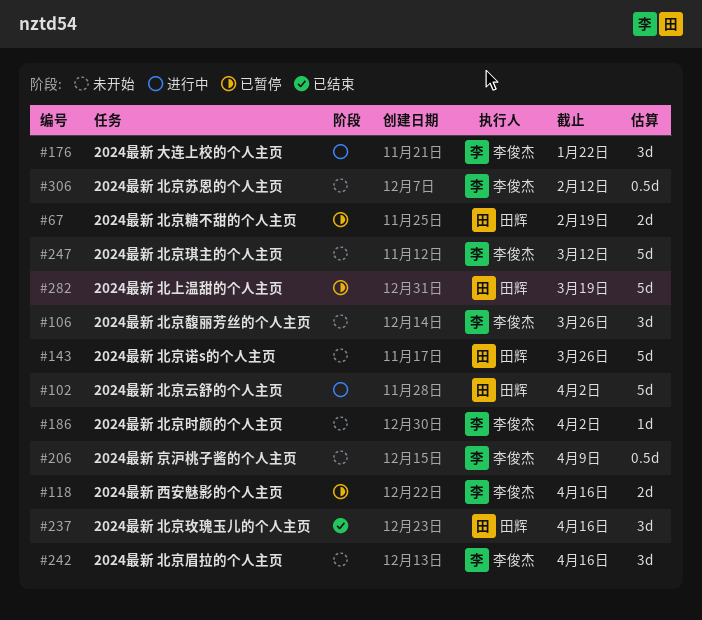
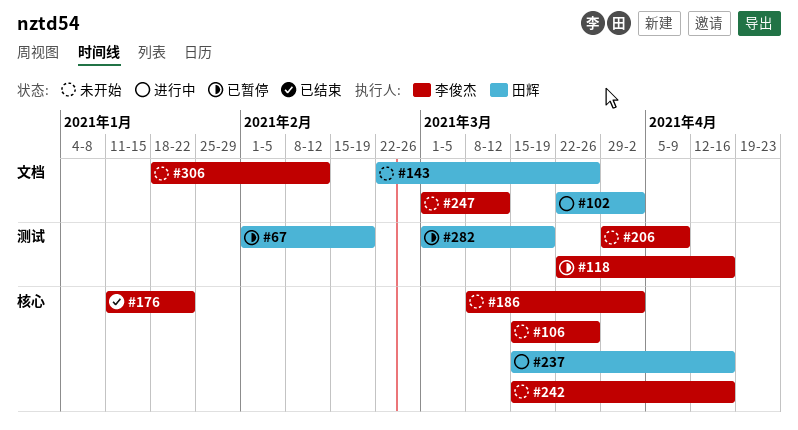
#176, status: 进行中 -> 已结束
#237, status: 已结束 -> 进行中

